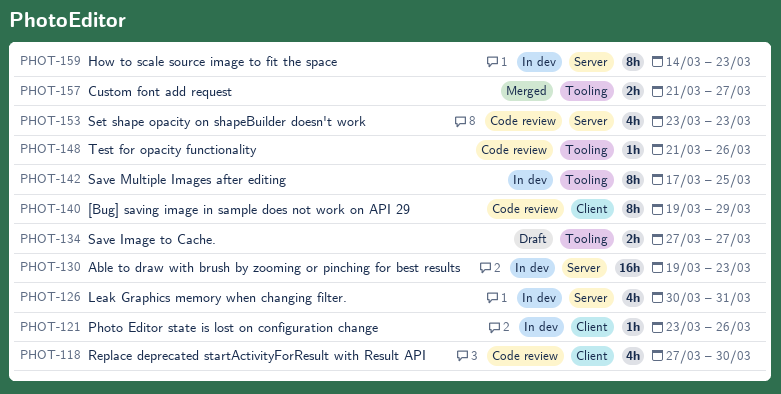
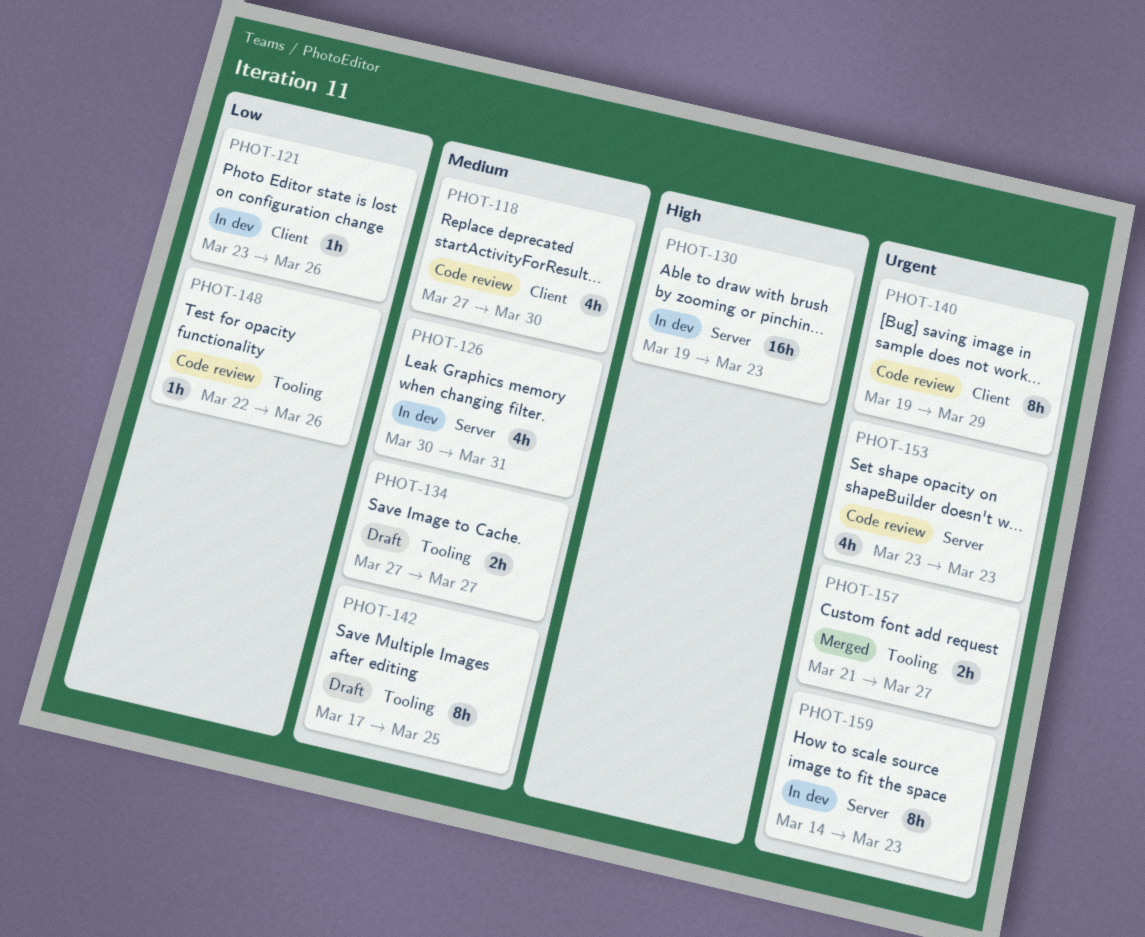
PHOT-142, status: In dev -> Draft
PHOT-148, start: Mar 21 -> Mar 22

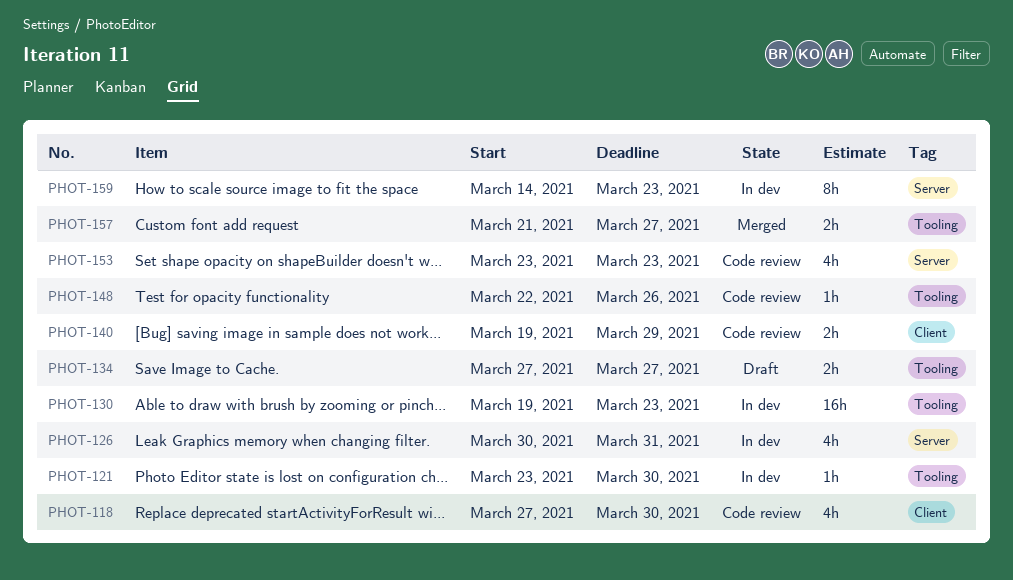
PHOT-121, label: Client -> Tooling
PHOT-121, due: Mar 26 -> Mar 30
PHOT-130, label: Server -> Tooling
PHOT-140, estimate: 8h -> 2h
PHOT-142: present -> none

